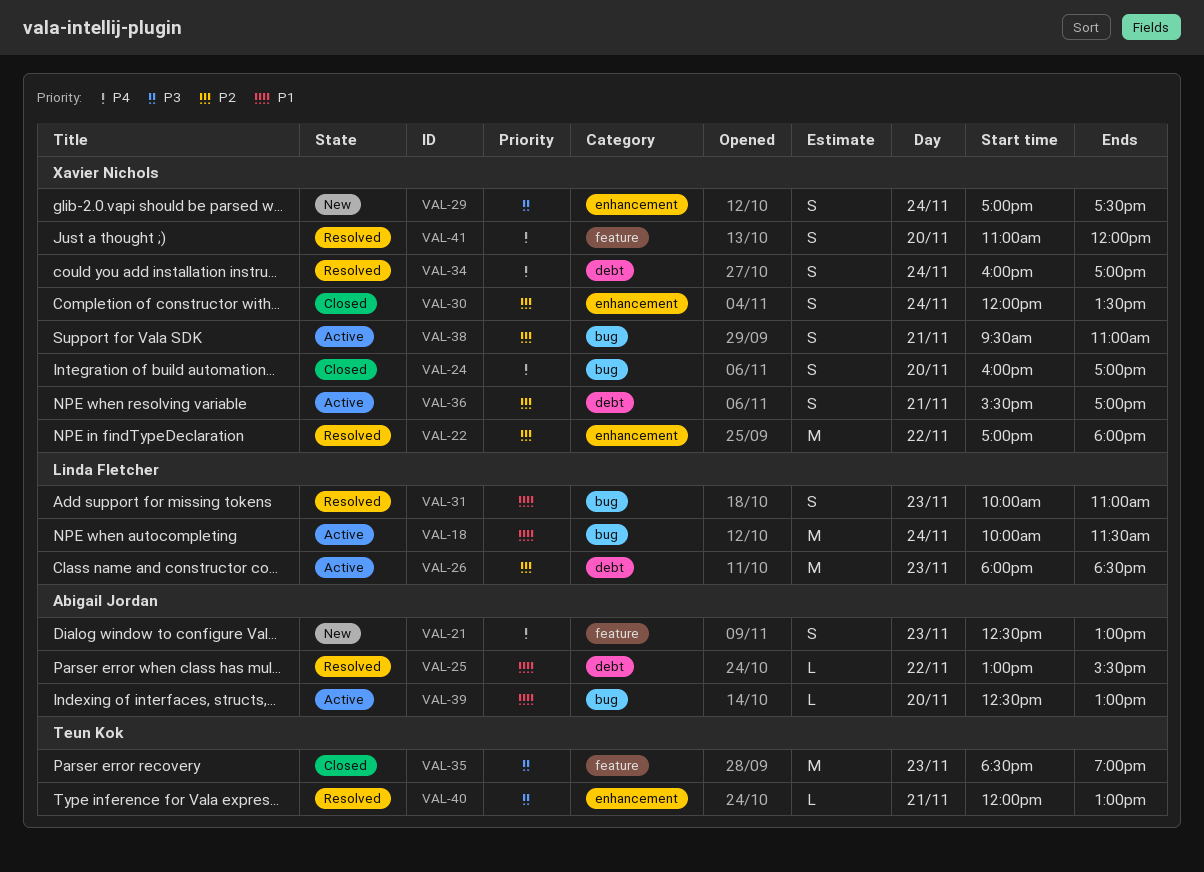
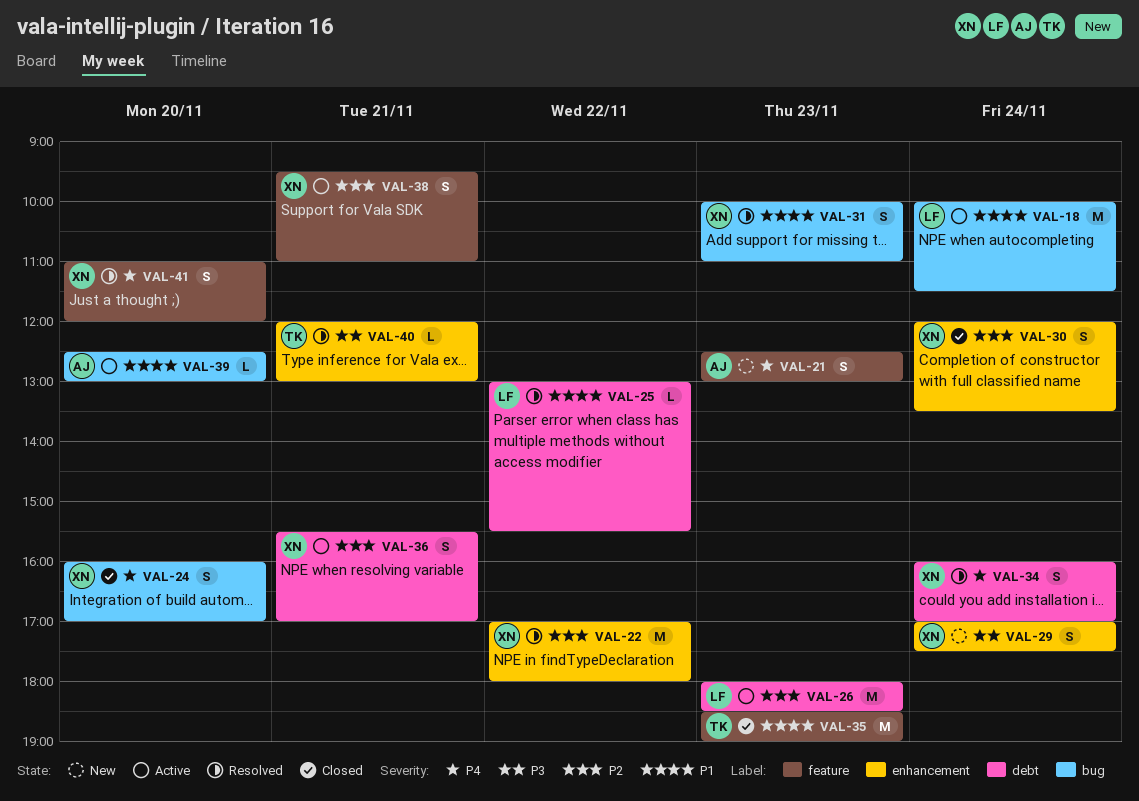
VAL-25, owner: Abigail Jordan -> Linda Fletcher
VAL-31, owner: Linda Fletcher -> Xavier Nichols
VAL-35, priority: P3 -> P1
VAL-38, label: bug -> feature

